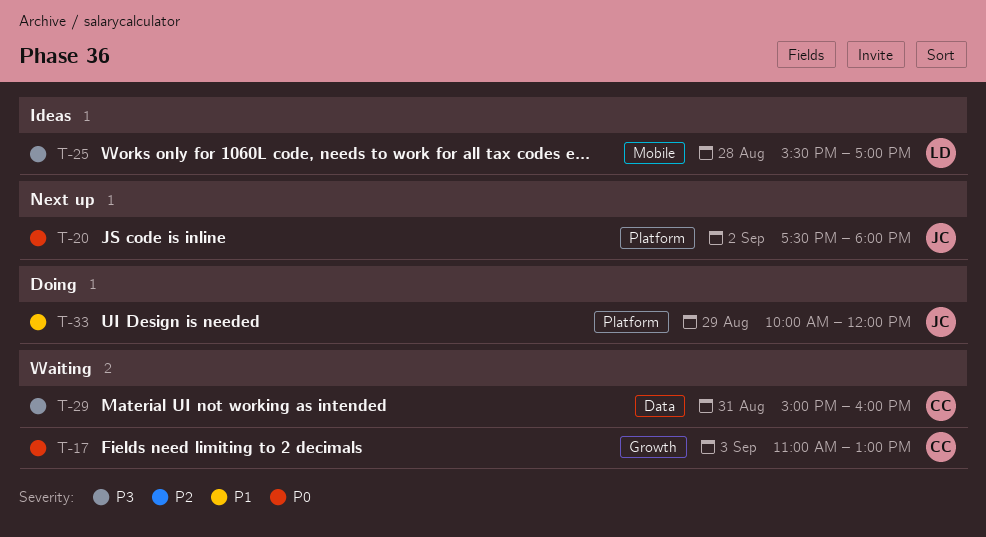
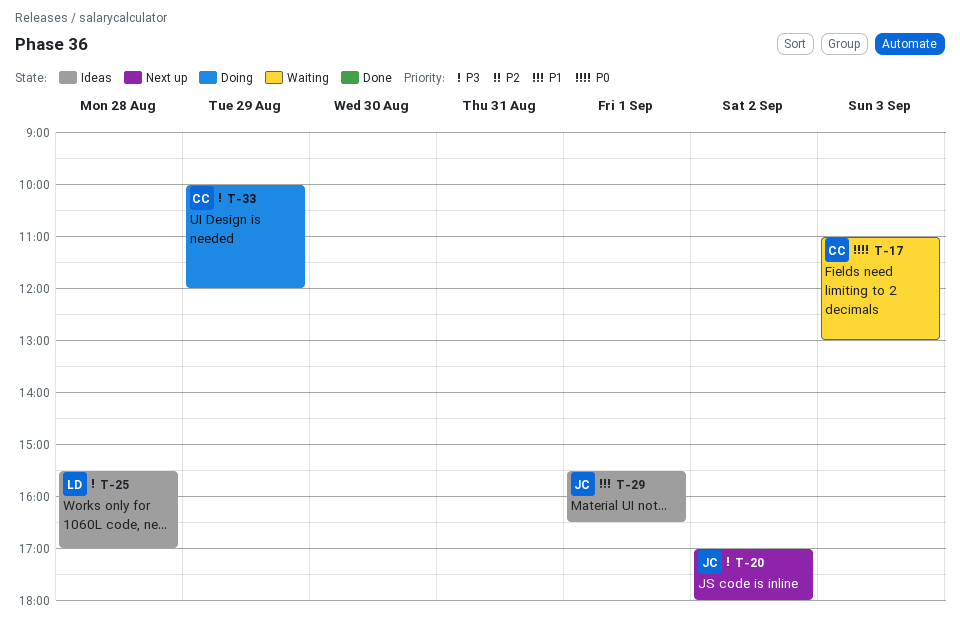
T-20, priority: P0 -> P3
T-20, begins: 17:30 -> 17:00
T-29, status: Waiting -> Ideas
T-29, owner: CC -> JC
T-29, priority: P3 -> P1
T-29, day: Aug 31 -> Sep 1
T-29, begins: 15:00 -> 15:30
T-29, ends: 16:00 -> 16:30
T-33, owner: JC -> CC
T-33, priority: P1 -> P3

